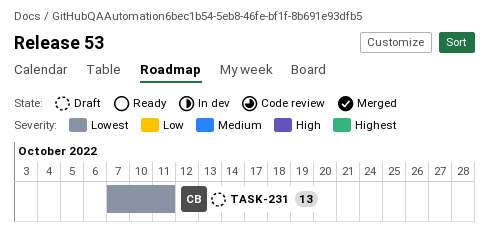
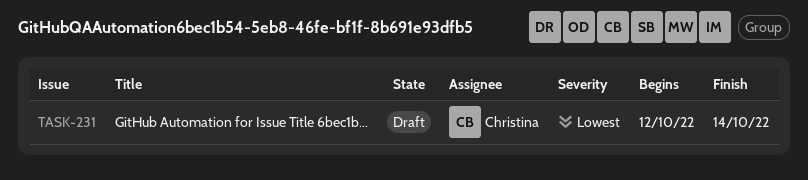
TASK-231, start: Oct 7 -> Oct 12
TASK-231, due: Oct 11 -> Oct 14

